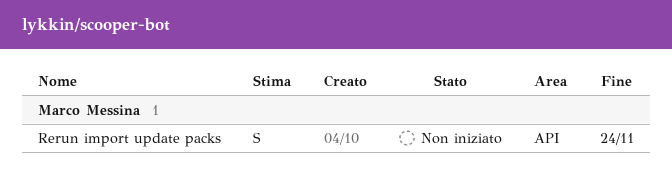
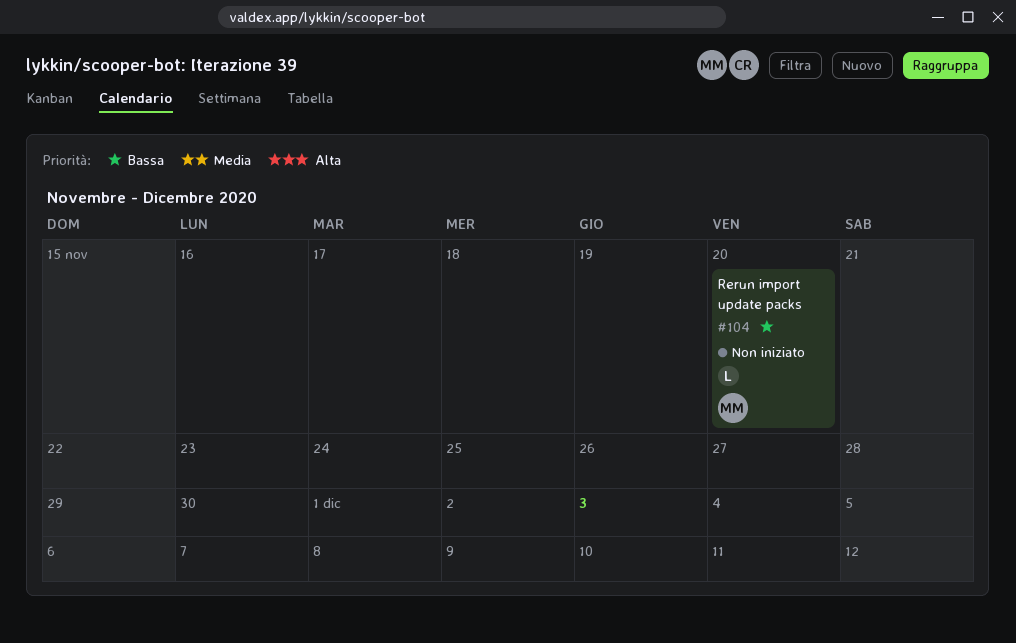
Rerun import update packs, estimate: S -> L
Rerun import update packs, due: Nov 24 -> Nov 20

